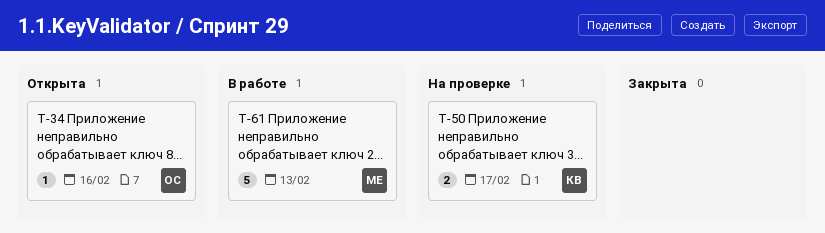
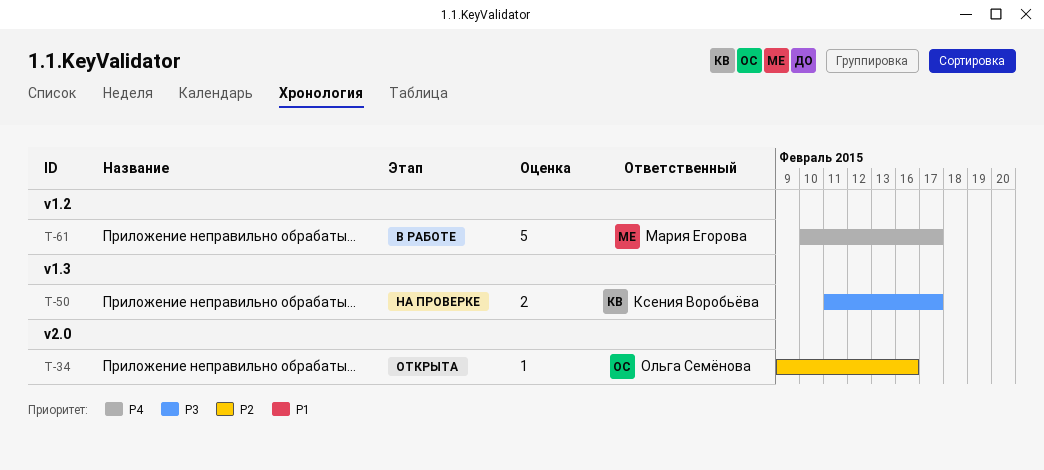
T-61, due: Feb 13 -> Feb 17

